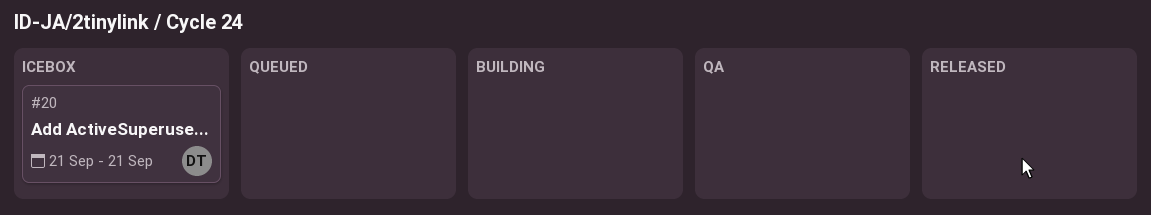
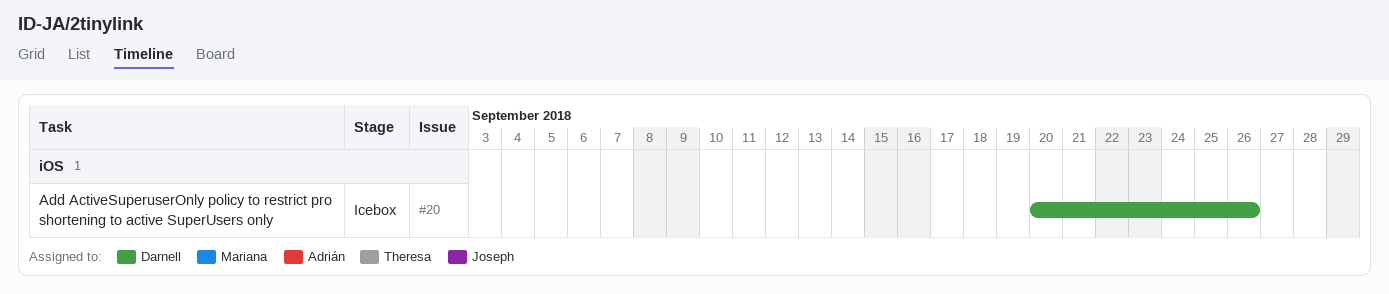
#20, start: Sep 21 -> Sep 20
#20, due: Sep 21 -> Sep 26

